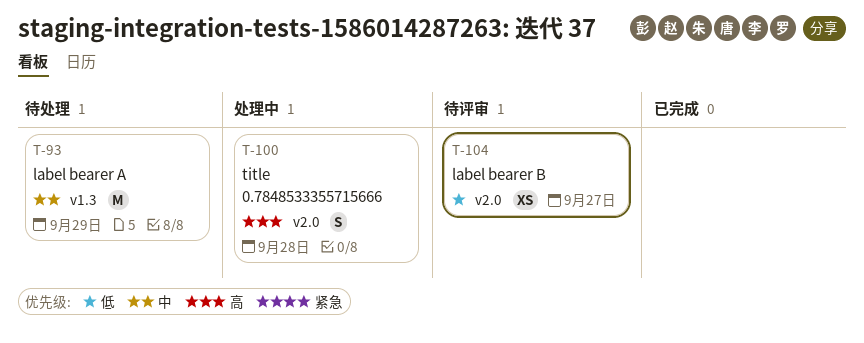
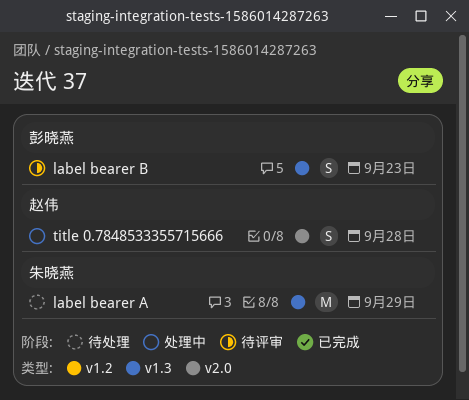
label bearer B, label: v2.0 -> v1.3
label bearer B, estimate: XS -> S
label bearer B, due: Sep 27 -> Sep 23

